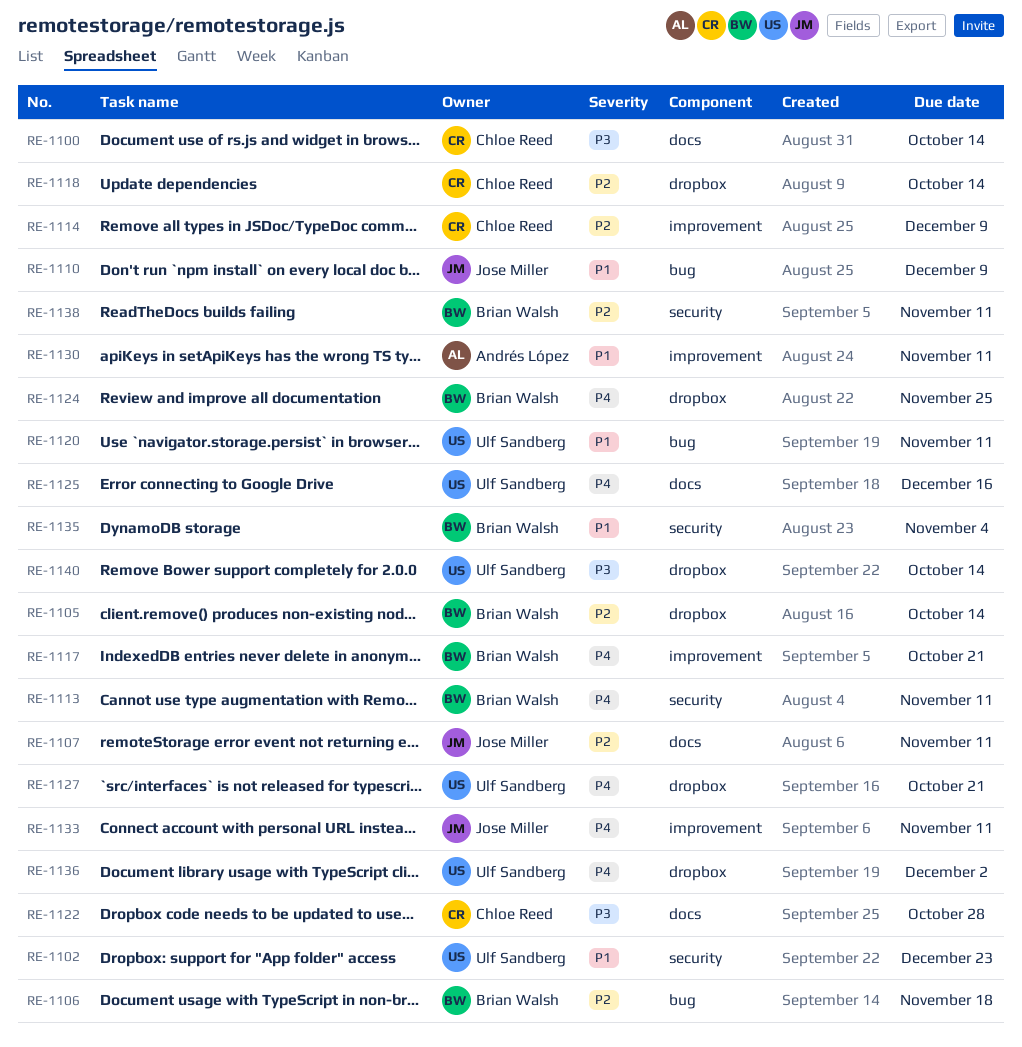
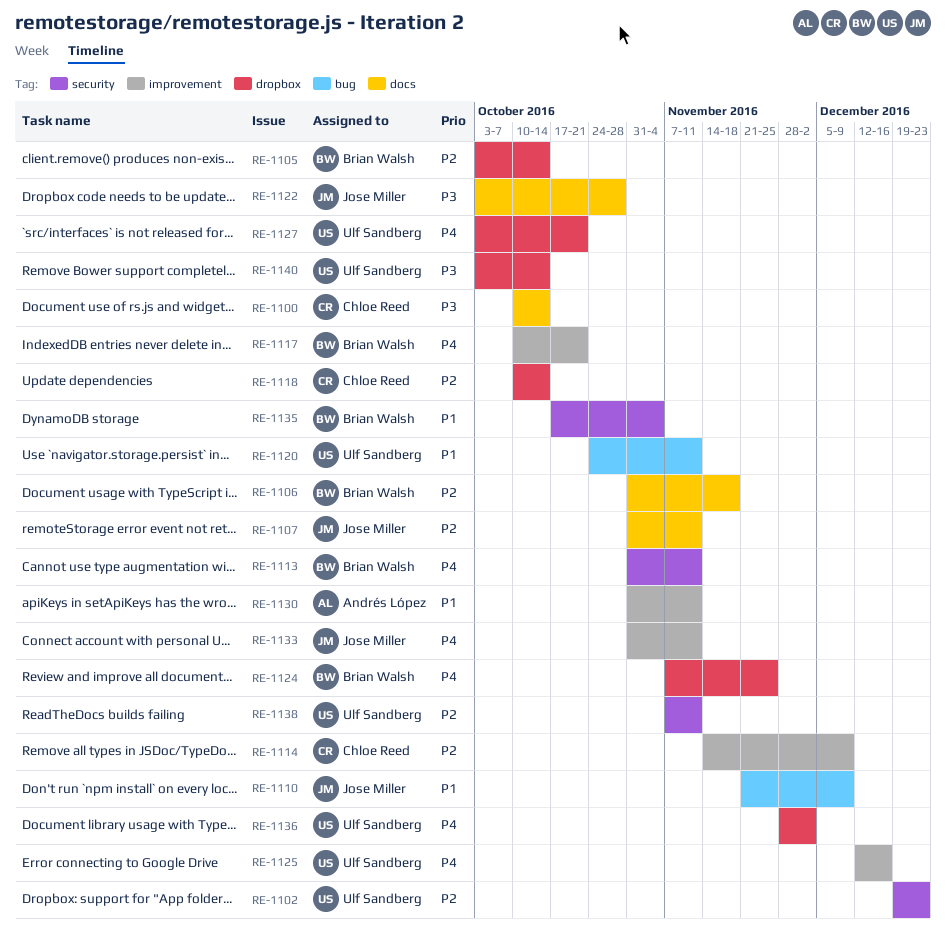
RE-1102, priority: P1 -> P2
RE-1106, label: bug -> docs
RE-1122, owner: Chloe Reed -> Jose Miller
RE-1125, label: docs -> improvement
RE-1138, owner: Brian Walsh -> Ulf Sandberg

